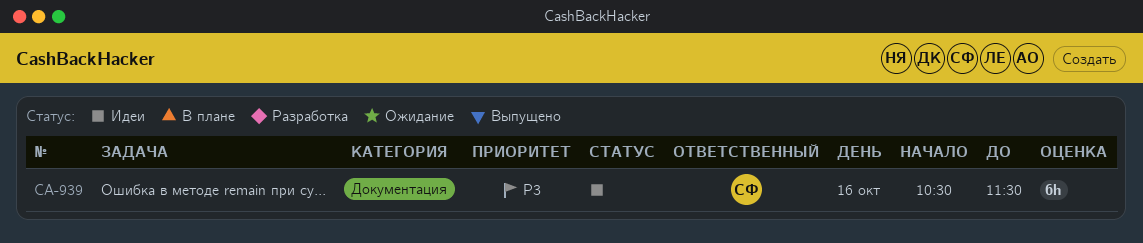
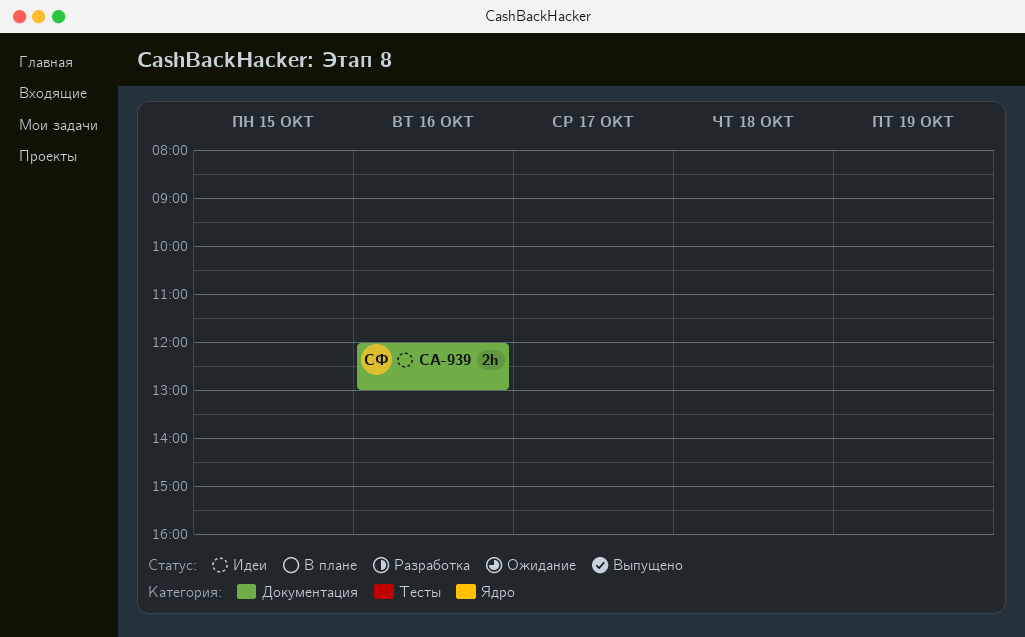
CA-939, estimate: 6h -> 2h
CA-939, begins: 10:30 -> 12:00
CA-939, ends: 11:30 -> 13:00

